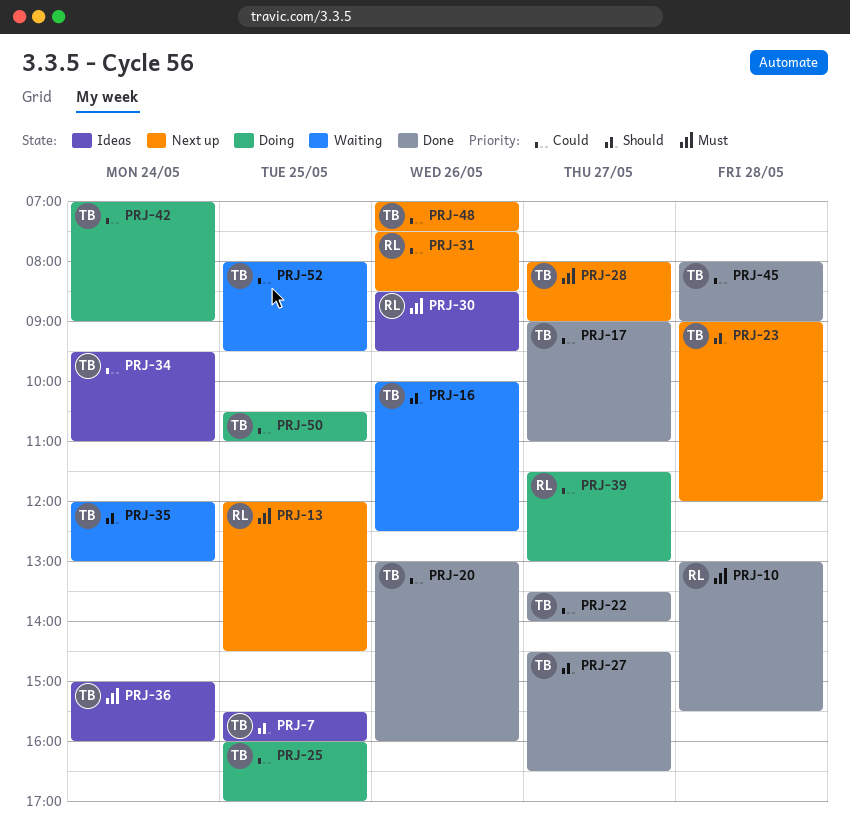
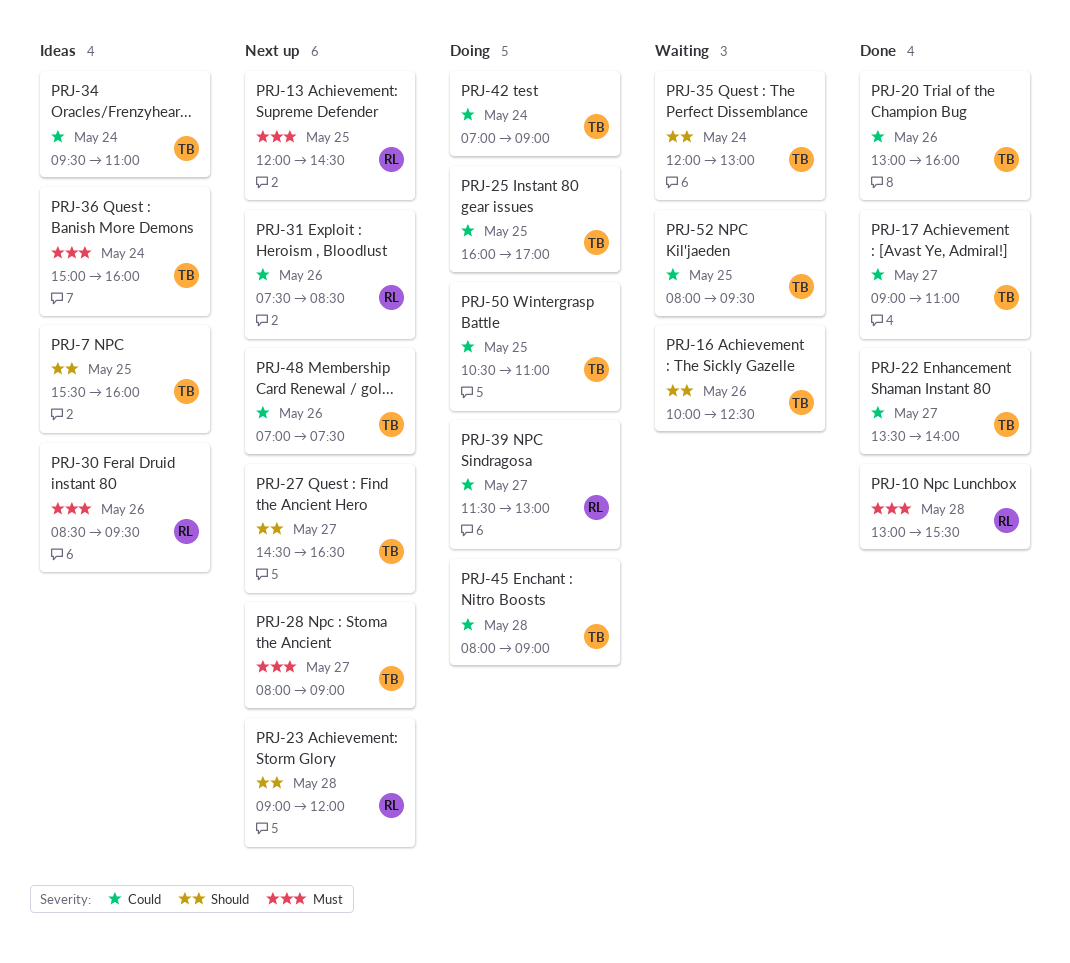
PRJ-23, owner: TB -> RL
PRJ-27, status: Done -> Next up
PRJ-45, status: Done -> Doing

